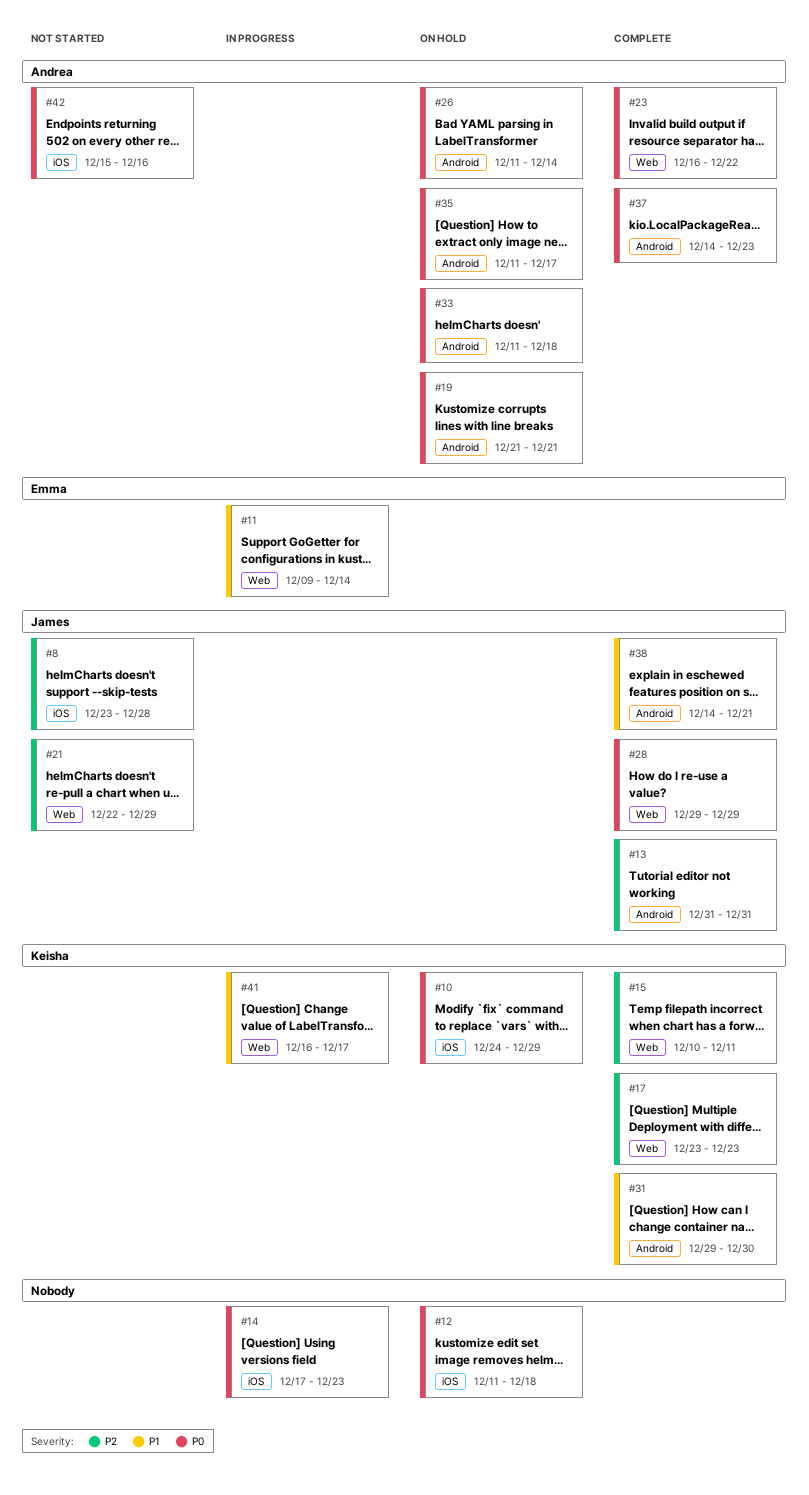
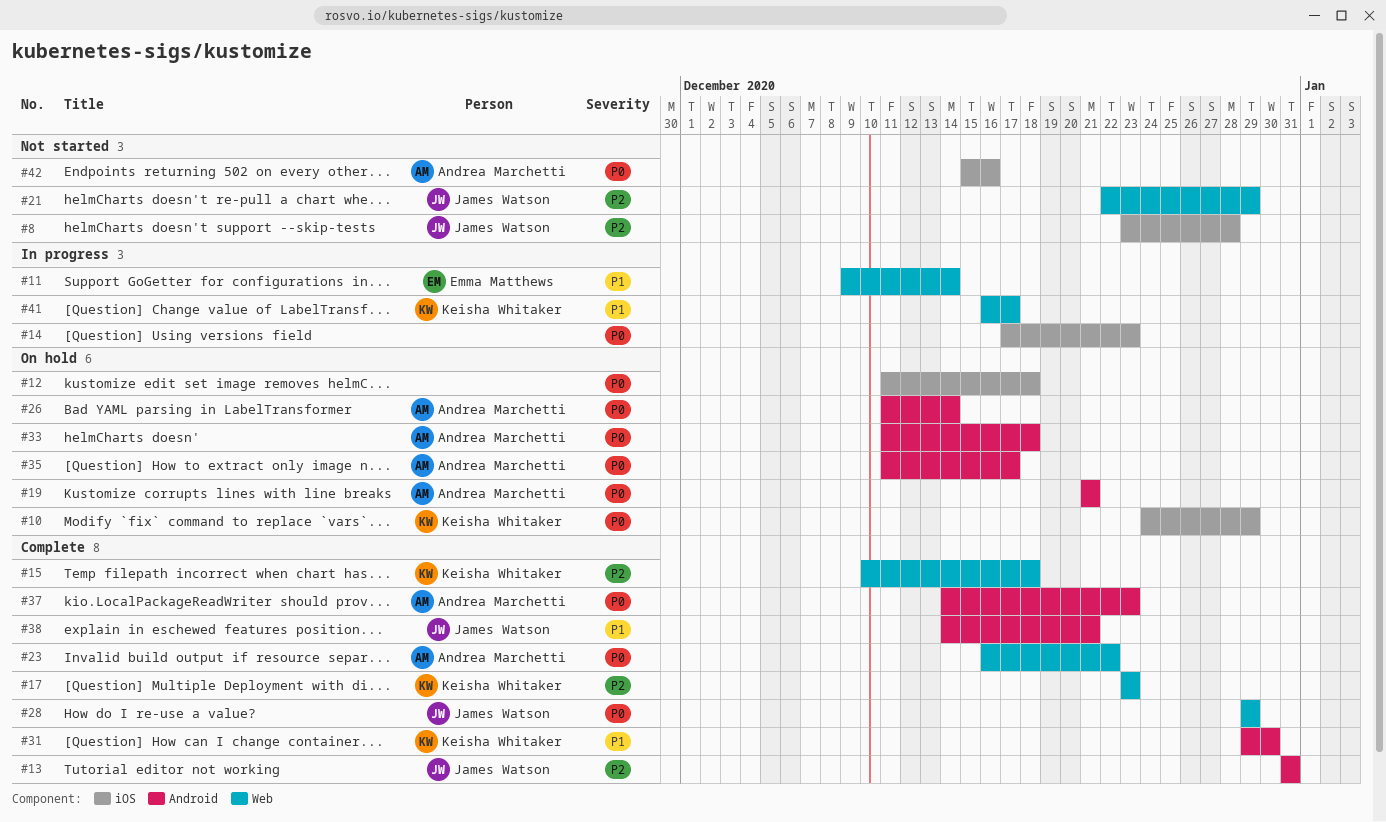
#15, due: Dec 11 -> Dec 18

